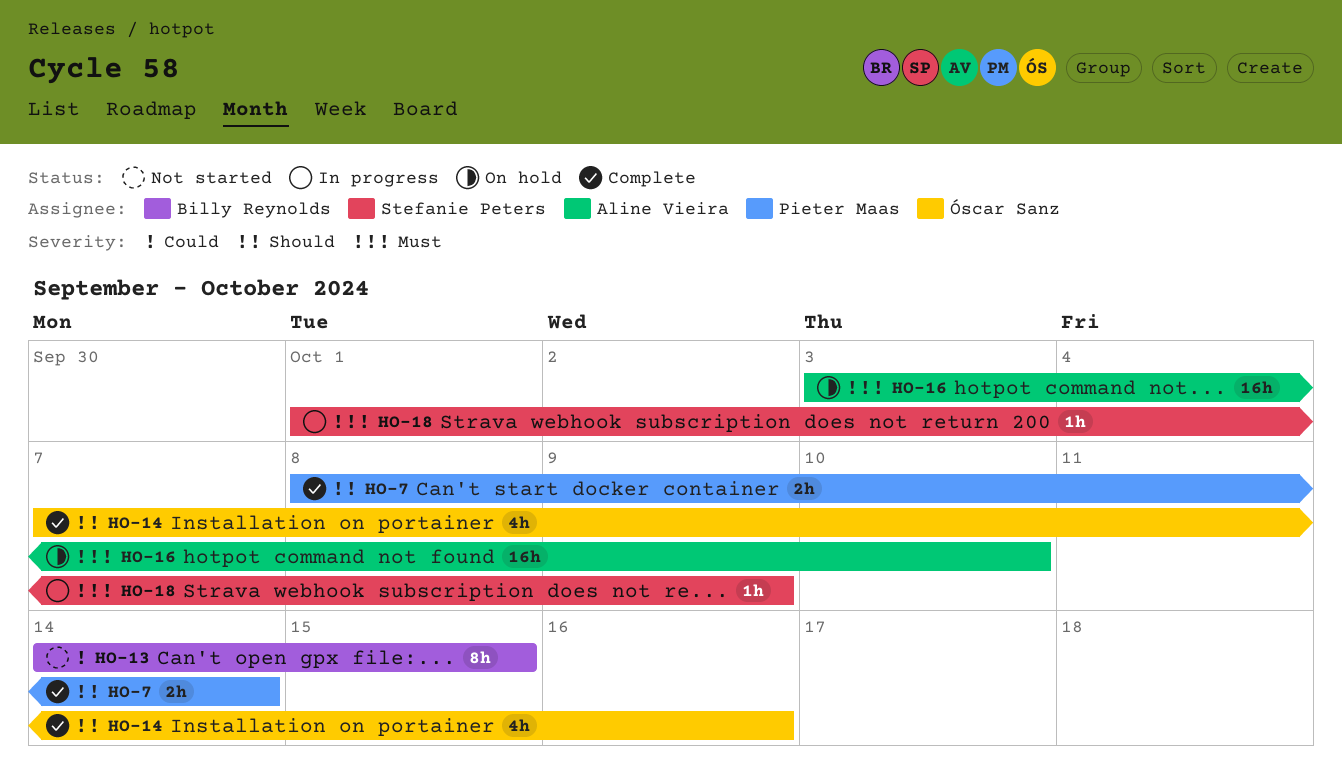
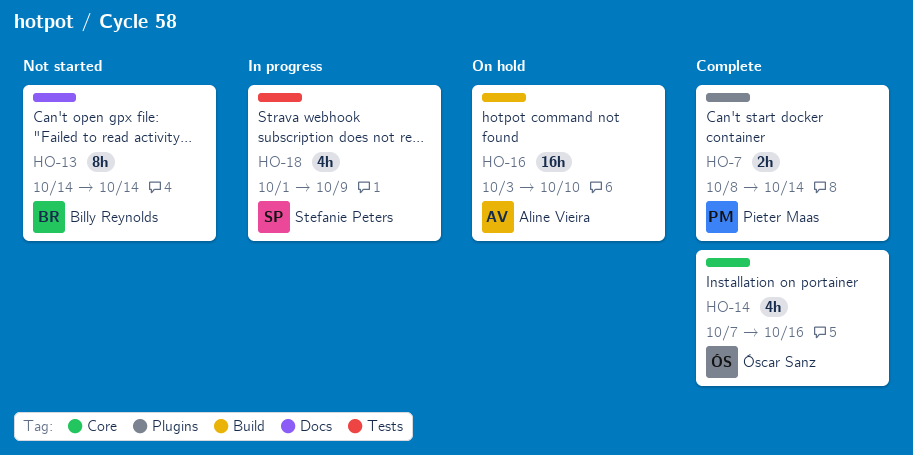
HO-13, due: Oct 15 -> Oct 14
HO-18, estimate: 1h -> 4h

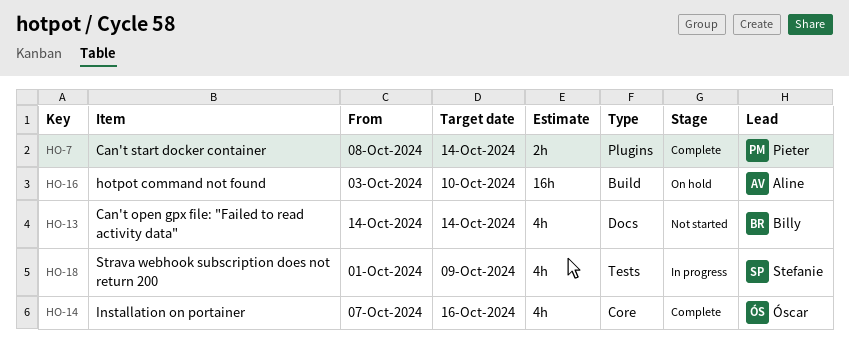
HO-13, estimate: 8h -> 4h

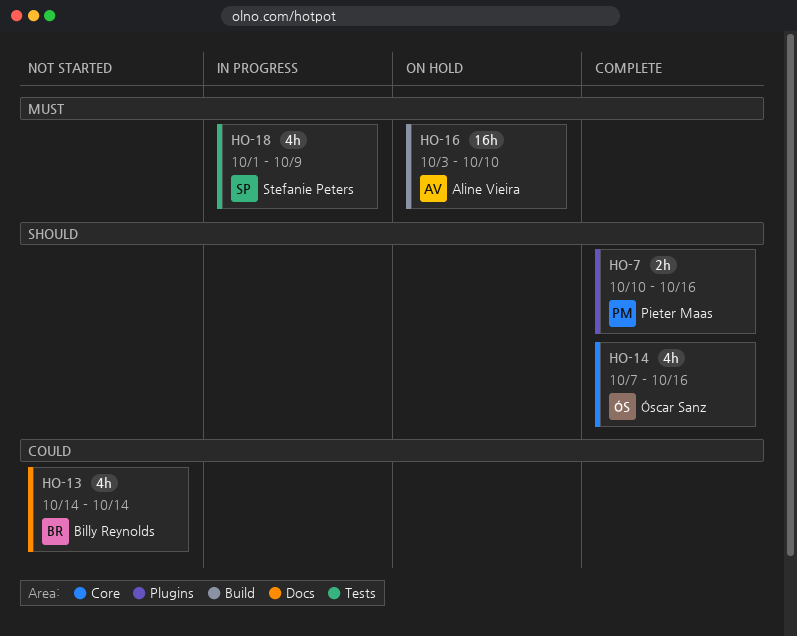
HO-7, start: Oct 8 -> Oct 10
HO-7, due: Oct 14 -> Oct 16

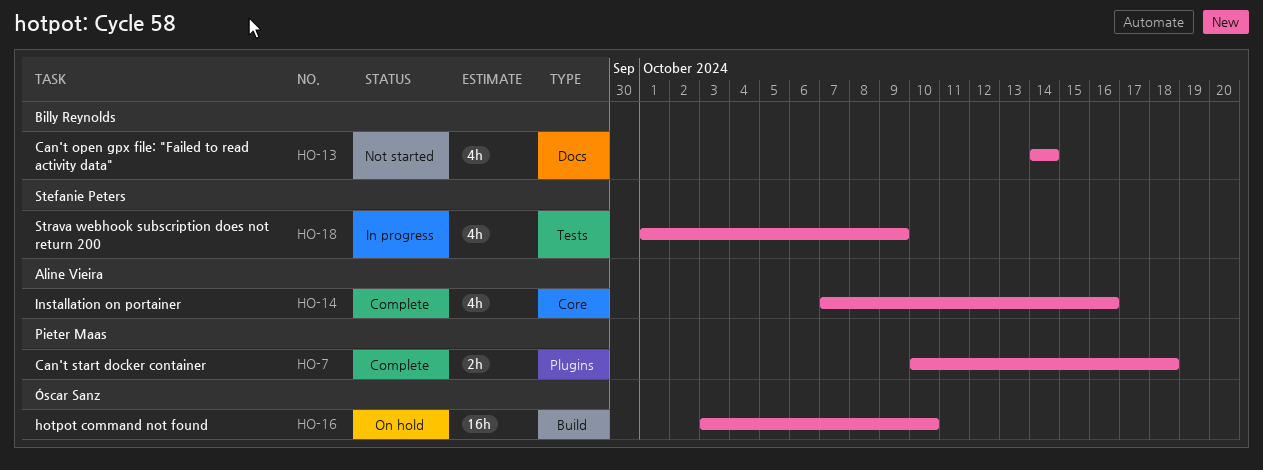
HO-7, due: Oct 16 -> Oct 18
HO-14, owner: Óscar Sanz -> Aline Vieira
HO-16, owner: Aline Vieira -> Óscar Sanz

